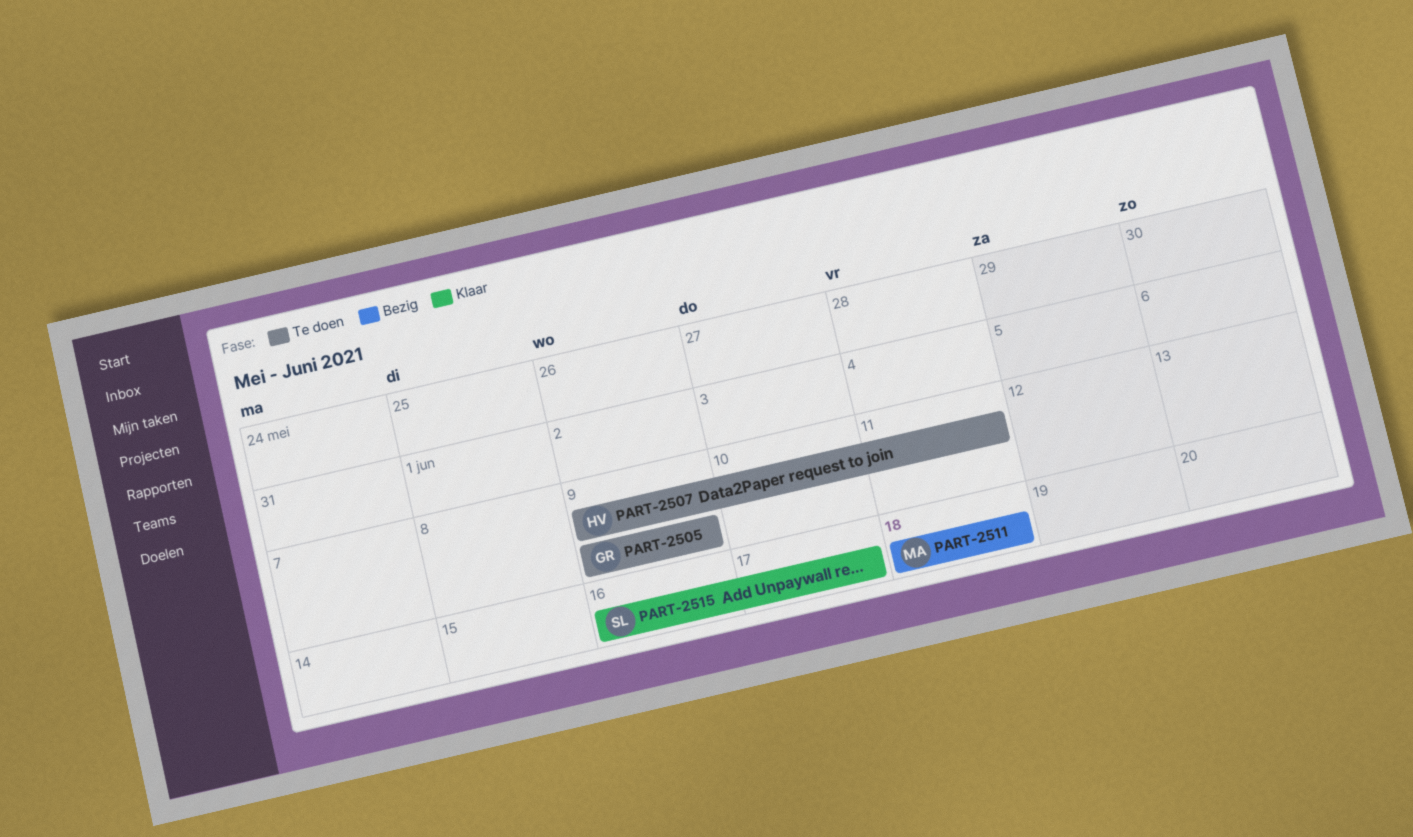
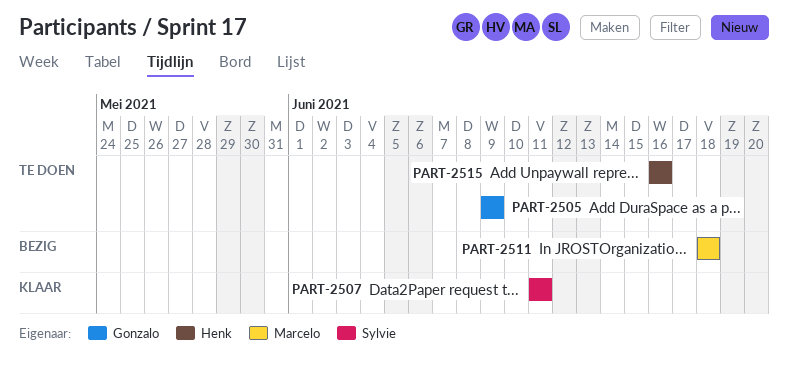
PART-2507, status: Te doen -> Klaar
PART-2507, owner: Henk -> Sylvie
PART-2507, start: Jun 9 -> Jun 11
PART-2515, status: Klaar -> Te doen
PART-2515, owner: Sylvie -> Henk
PART-2515, due: Jun 17 -> Jun 16

